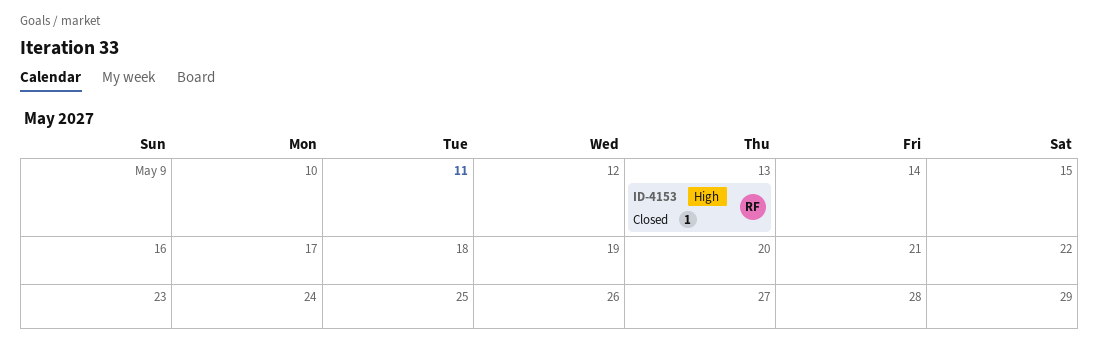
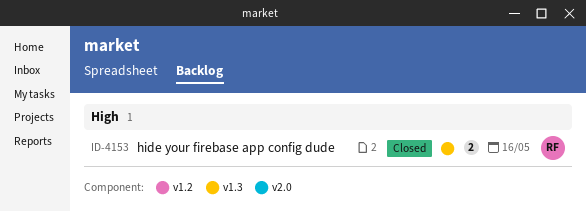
ID-4153, estimate: 1 -> 2
ID-4153, due: May 13 -> May 16

